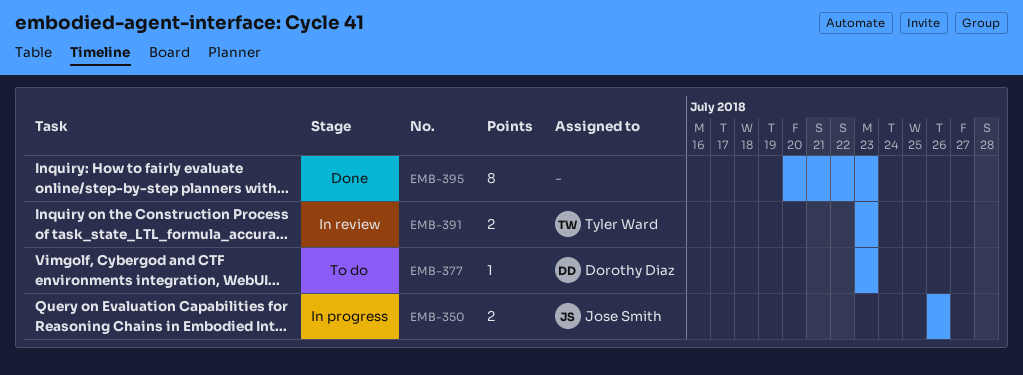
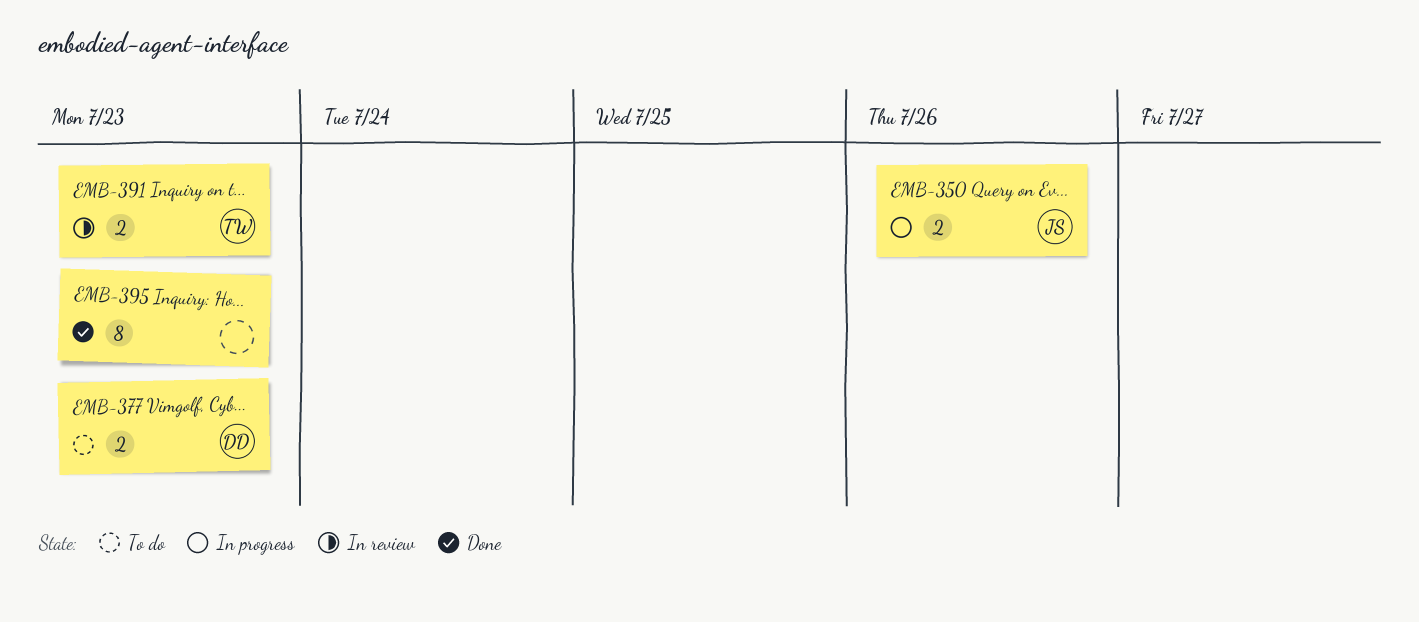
EMB-377, estimate: 1 -> 2

